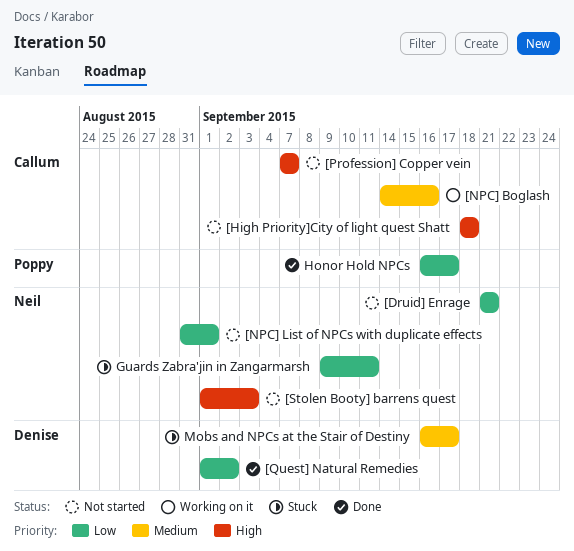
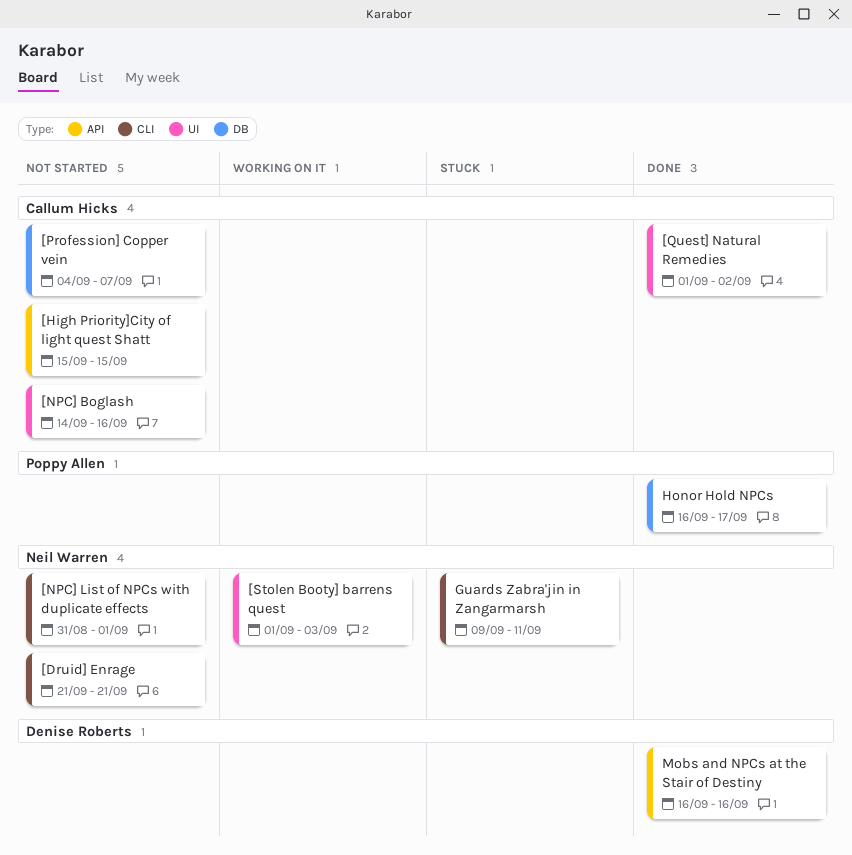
[High Priority]City of light quest Shatt, start: Sep 18 -> Sep 15
[High Priority]City of light quest Shatt, due: Sep 18 -> Sep 15
[NPC] Boglash, status: Working on it -> Not started
[Profession] Copper vein, start: Sep 7 -> Sep 4
[Quest] Natural Remedies, owner: Denise Roberts -> Callum Hicks
[Stolen Booty] barrens quest, status: Not started -> Working on it
Mobs and NPCs at the Stair of Destiny, status: Stuck -> Done
Mobs and NPCs at the Stair of Destiny, due: Sep 17 -> Sep 16

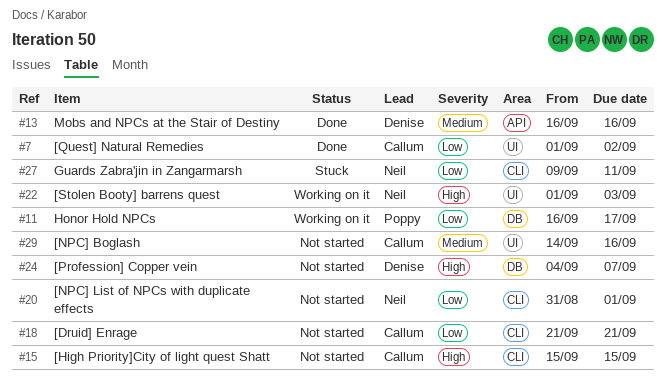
[Druid] Enrage, owner: Neil Warren -> Callum Hicks
[High Priority]City of light quest Shatt, label: API -> CLI
[Profession] Copper vein, owner: Callum Hicks -> Denise Roberts
Honor Hold NPCs, status: Done -> Working on it

